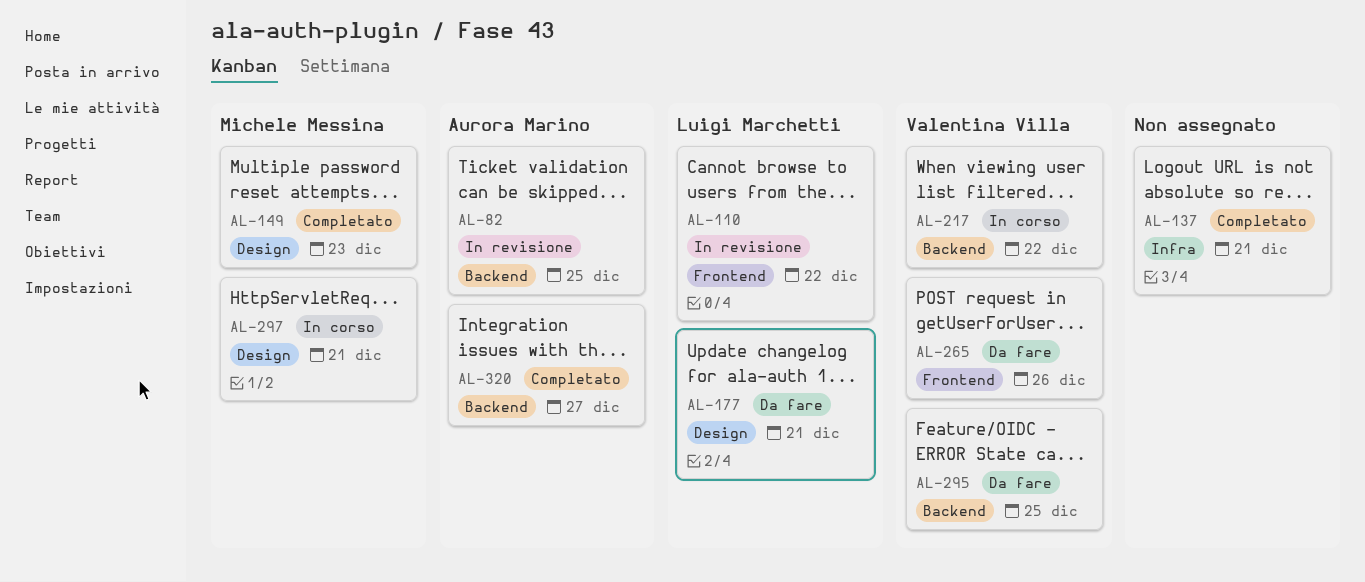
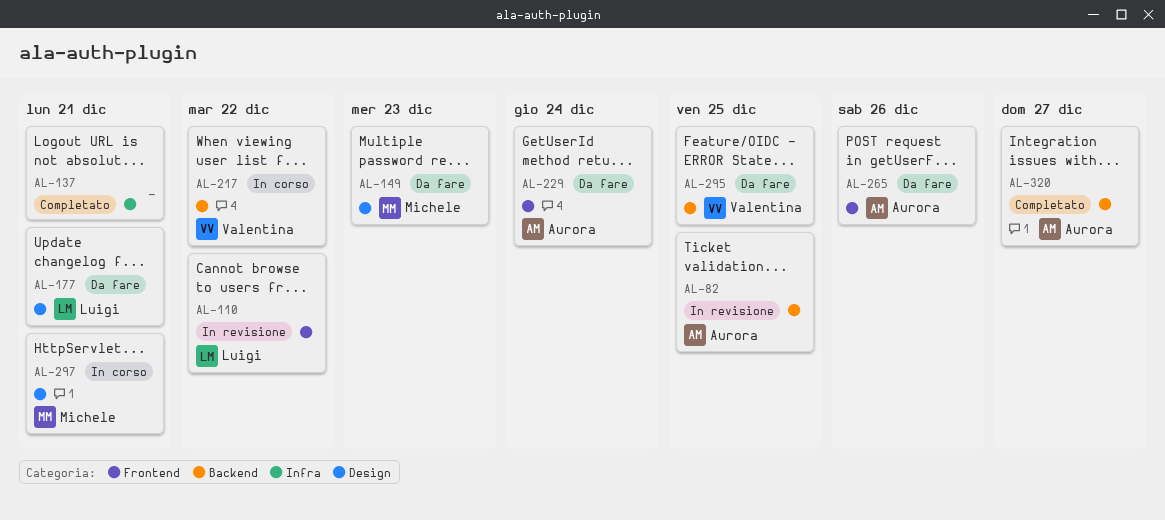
AL-149, status: Completato -> Da fare
AL-229: none -> present
AL-265, owner: Valentina Villa -> Aurora Marino

